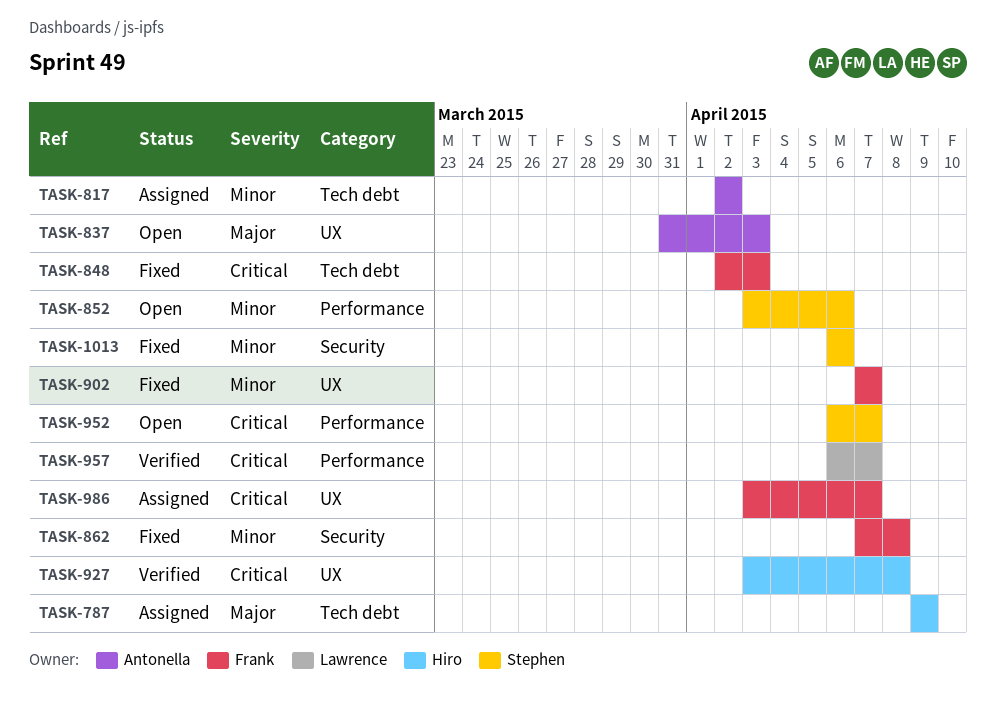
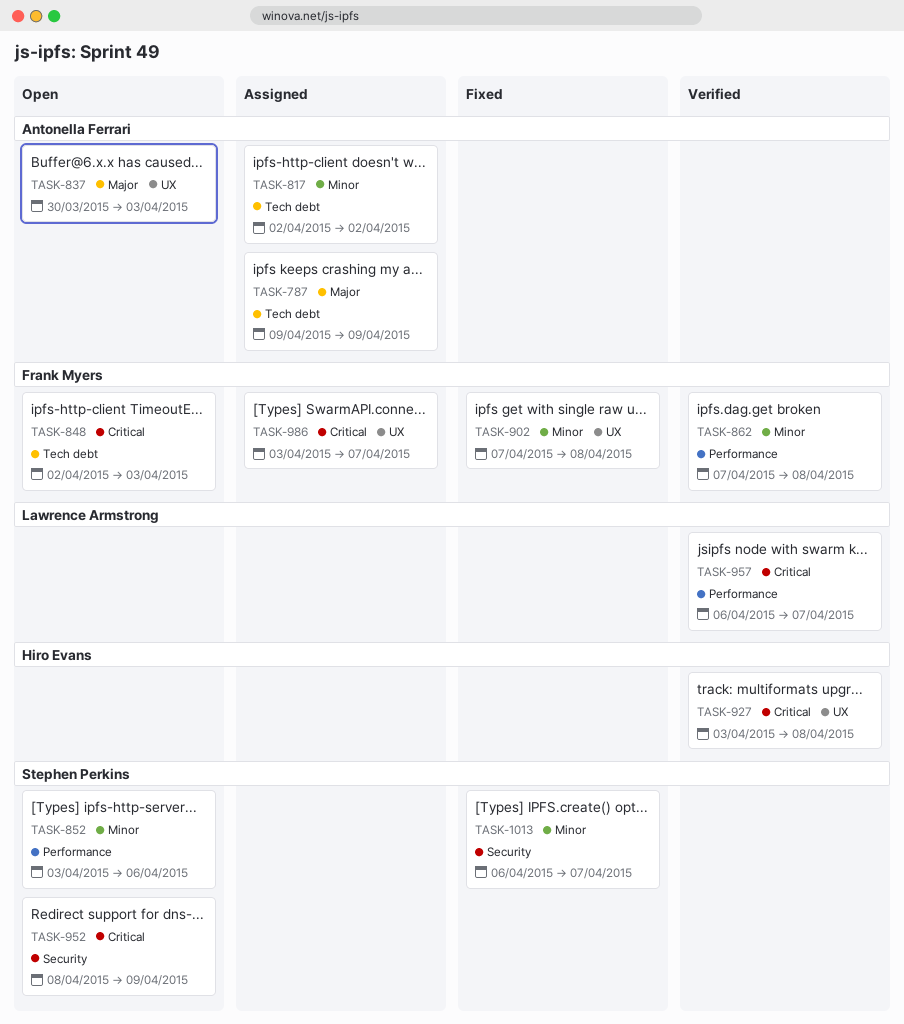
TASK-787, owner: Hiro Evans -> Antonella Ferrari
TASK-837, start: Mar 31 -> Mar 30
TASK-848, status: Fixed -> Open
TASK-862, status: Fixed -> Verified
TASK-862, label: Security -> Performance
TASK-902, due: Apr 7 -> Apr 8
TASK-952, label: Performance -> Security
TASK-952, start: Apr 6 -> Apr 8
TASK-952, due: Apr 7 -> Apr 9
TASK-1013, due: Apr 6 -> Apr 7

